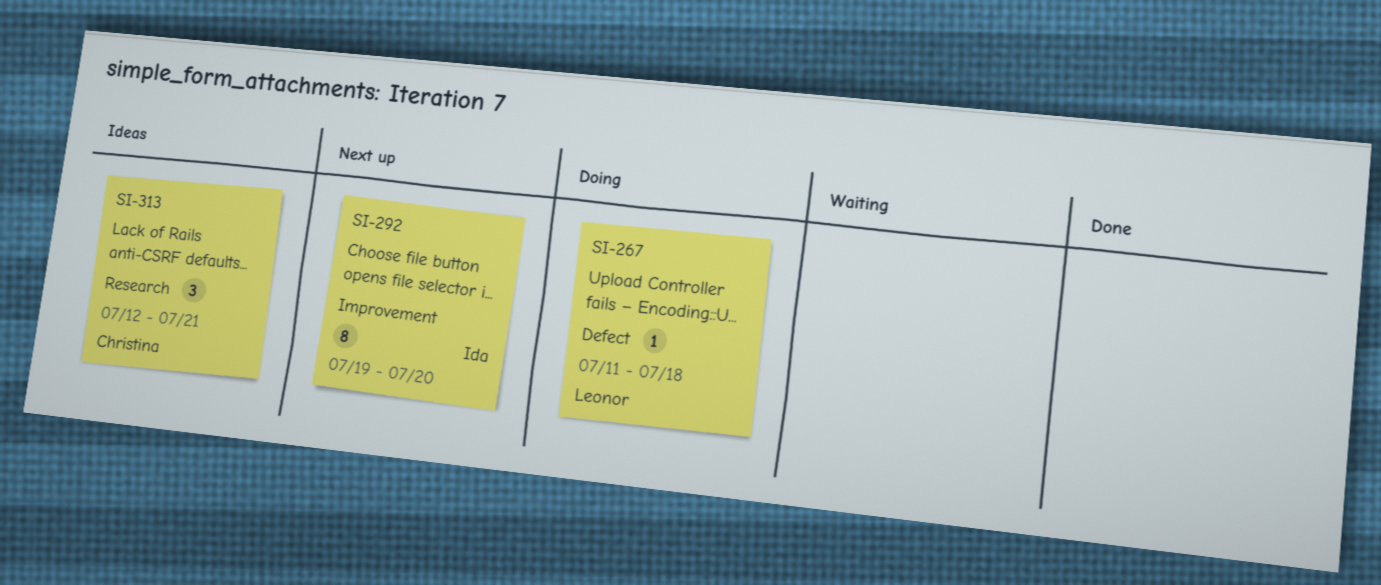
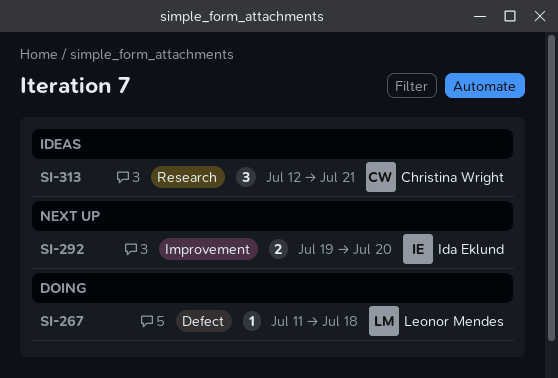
SI-292, estimate: 8 -> 2

